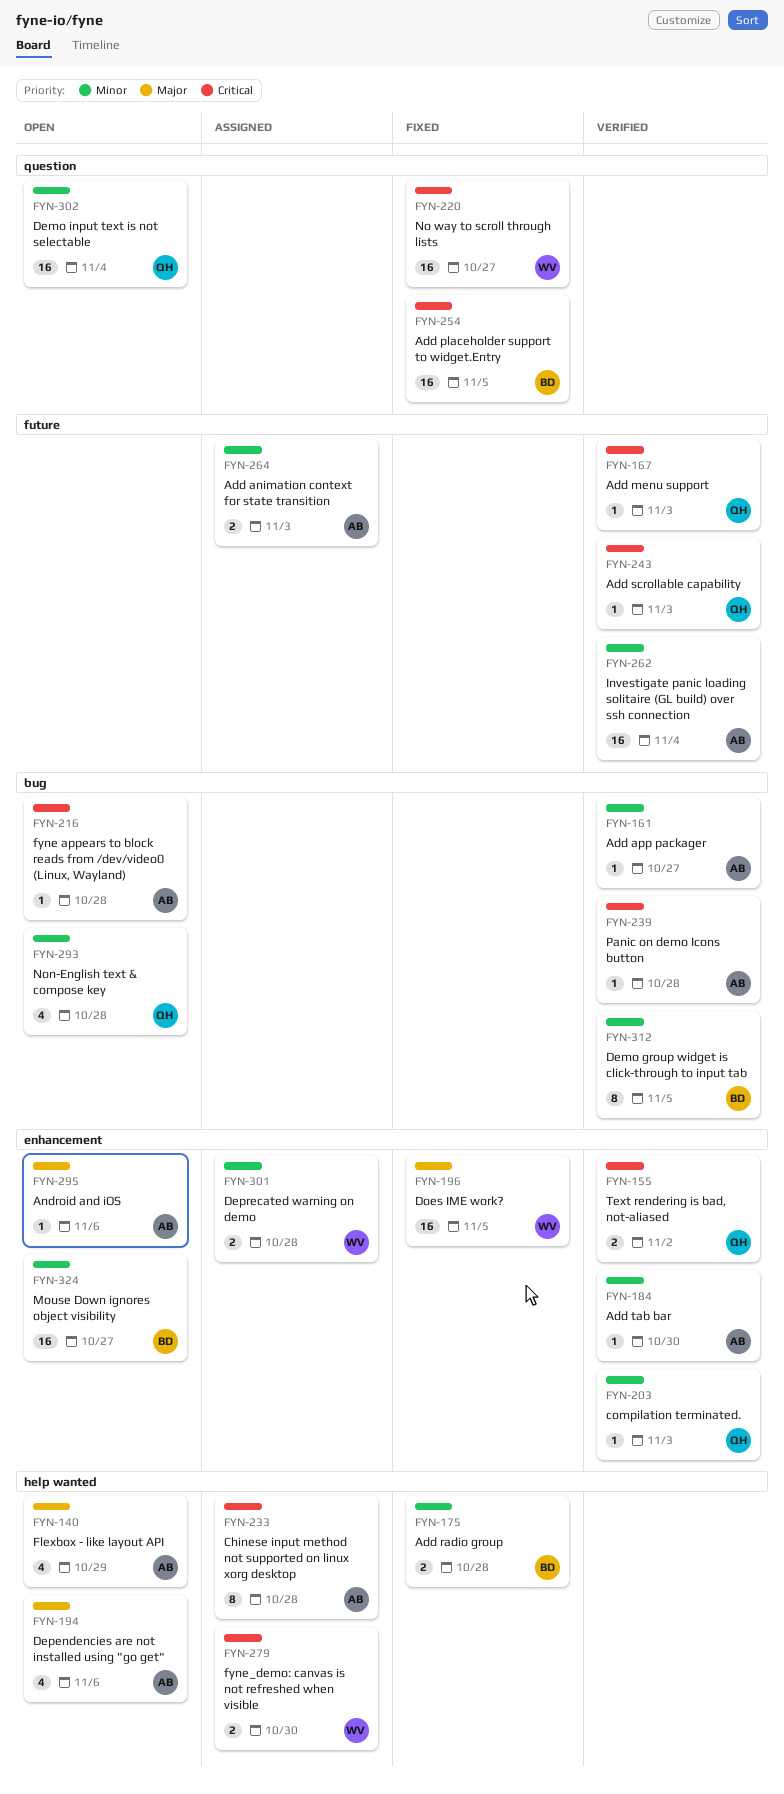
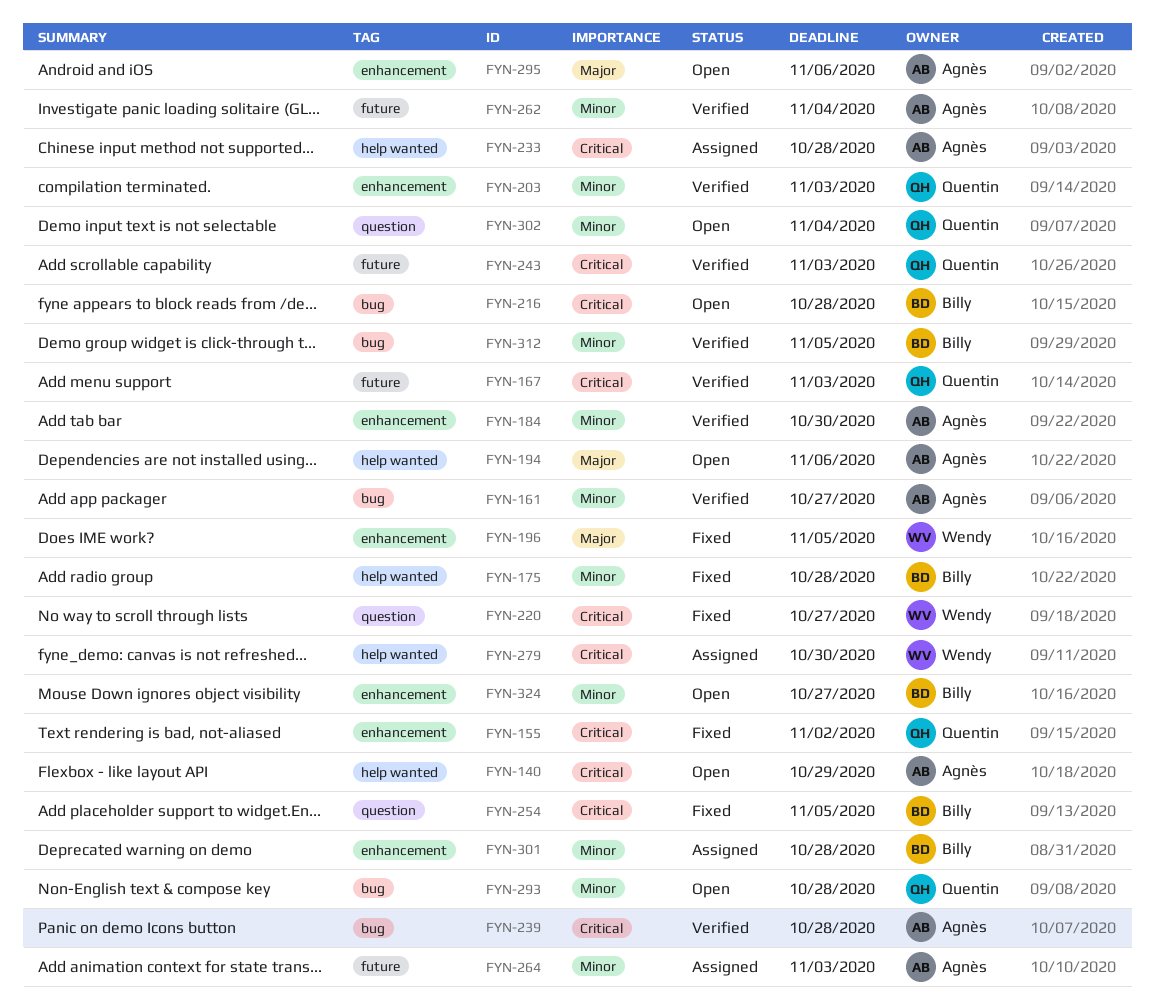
FYN-140, priority: Major -> Critical
FYN-155, status: Verified -> Fixed
FYN-216, owner: Agnès -> Billy
FYN-301, owner: Wendy -> Billy

